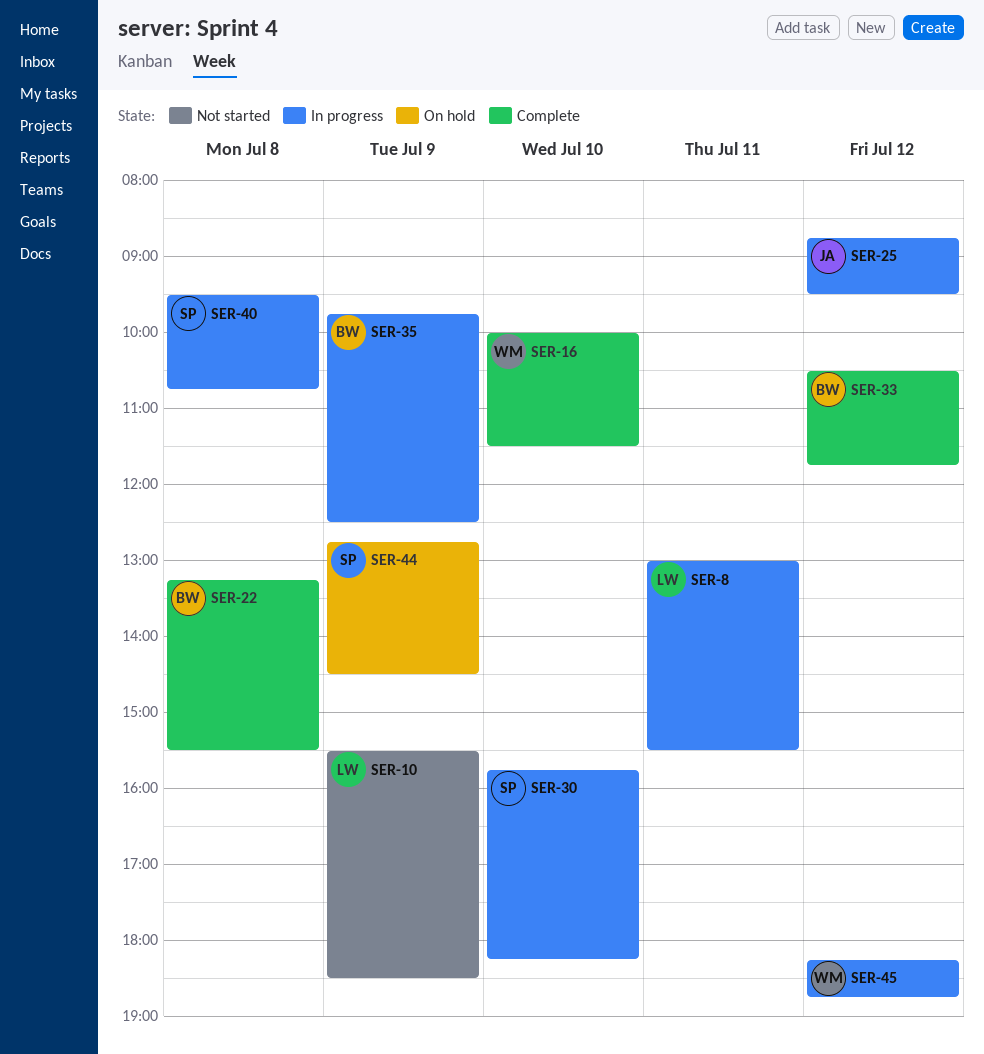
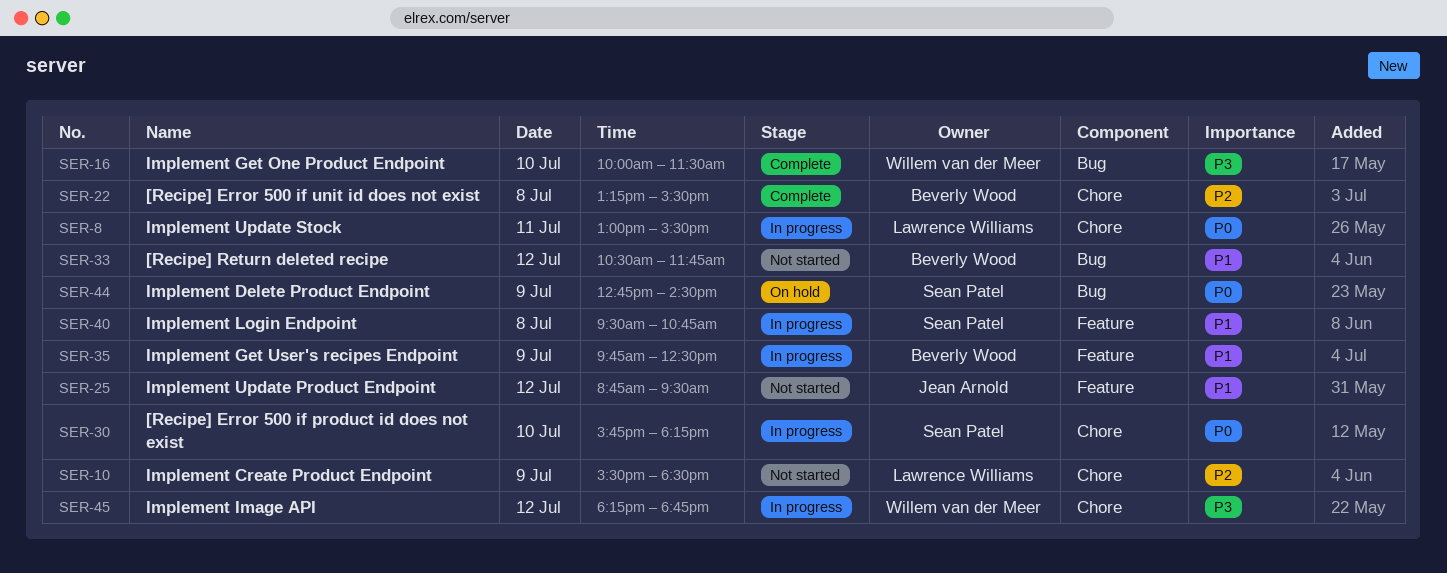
SER-25, status: In progress -> Not started
SER-33, status: Complete -> Not started

